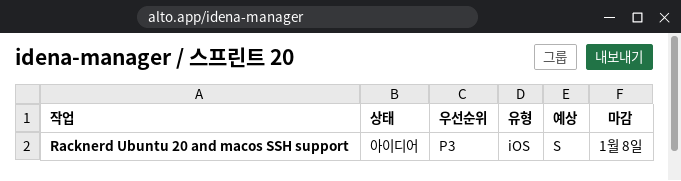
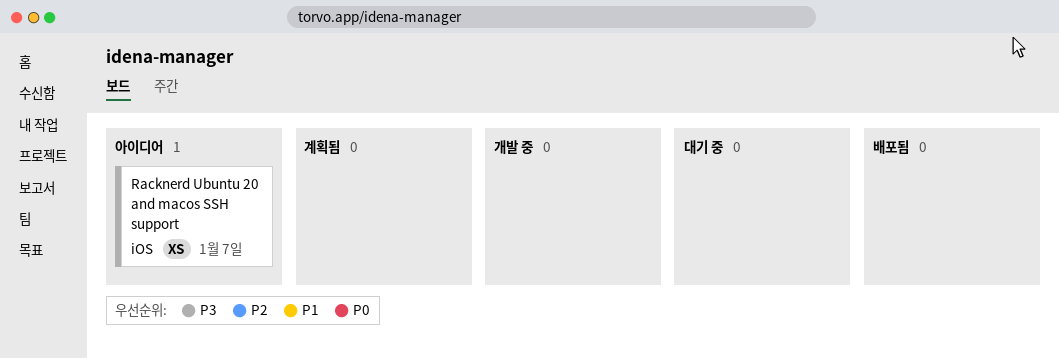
Racknerd Ubuntu 20 and macos SSH support, estimate: S -> XS
Racknerd Ubuntu 20 and macos SSH support, due: Jan 8 -> Jan 7

